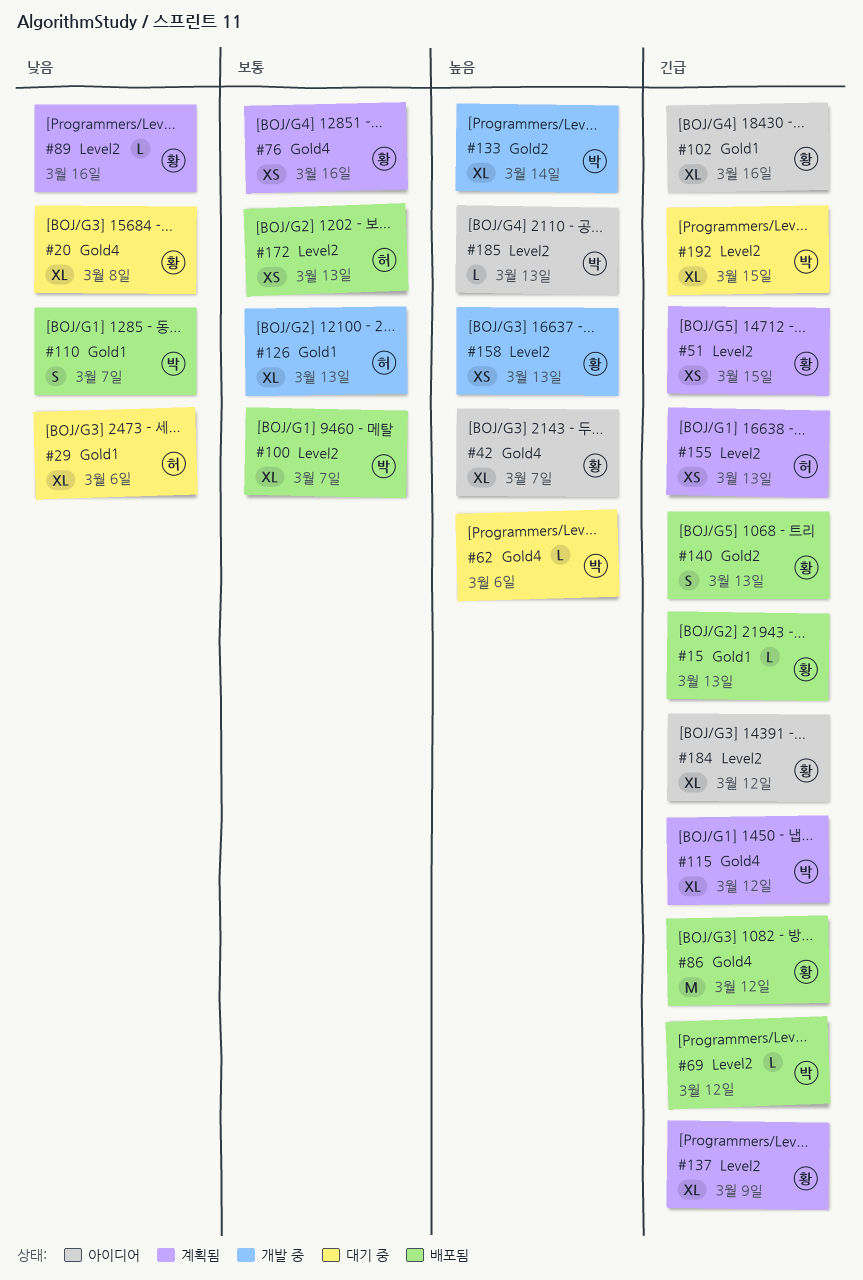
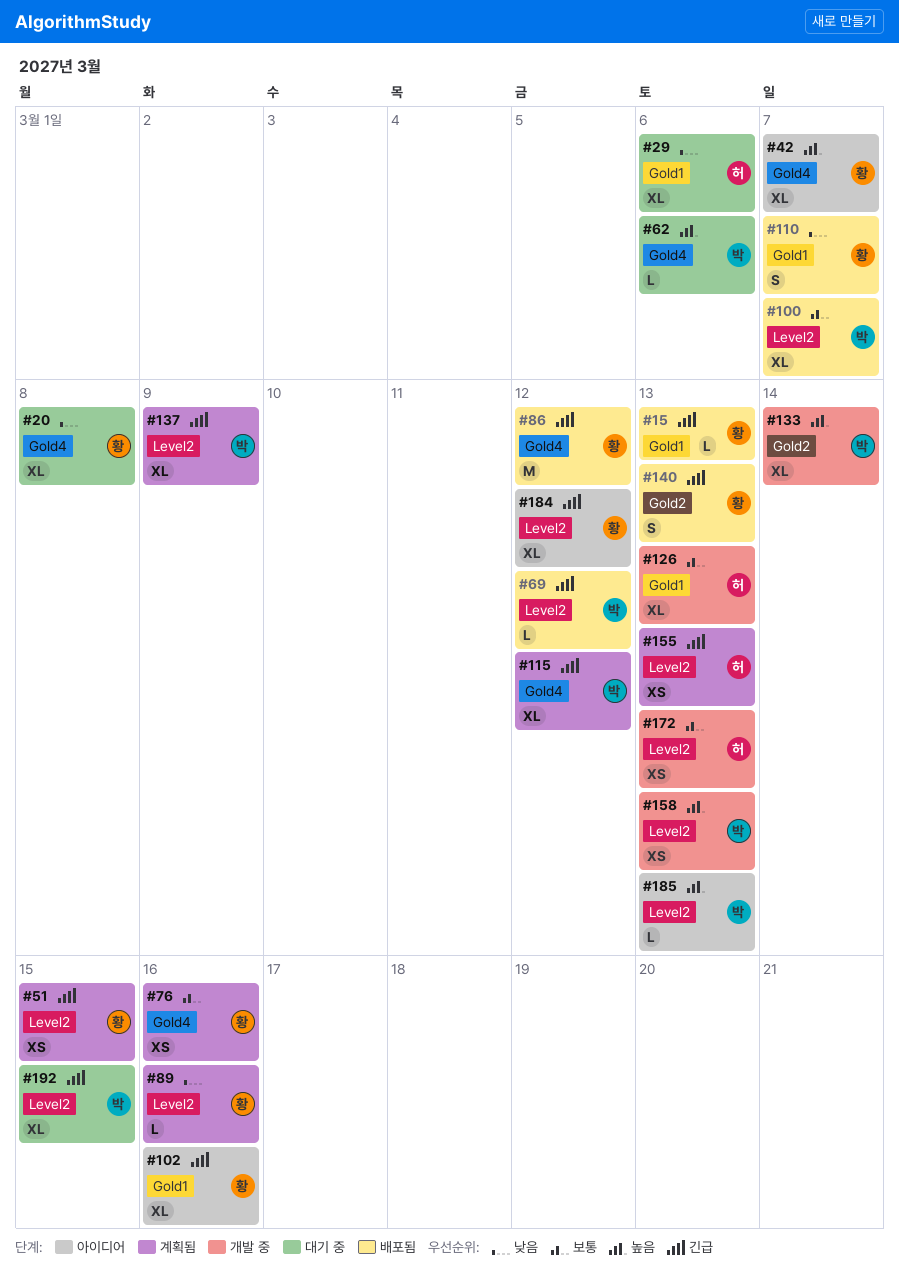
#110, owner: 박 -> 황
#137, owner: 황 -> 박
#158, owner: 황 -> 박
#172, status: 배포됨 -> 개발 중

